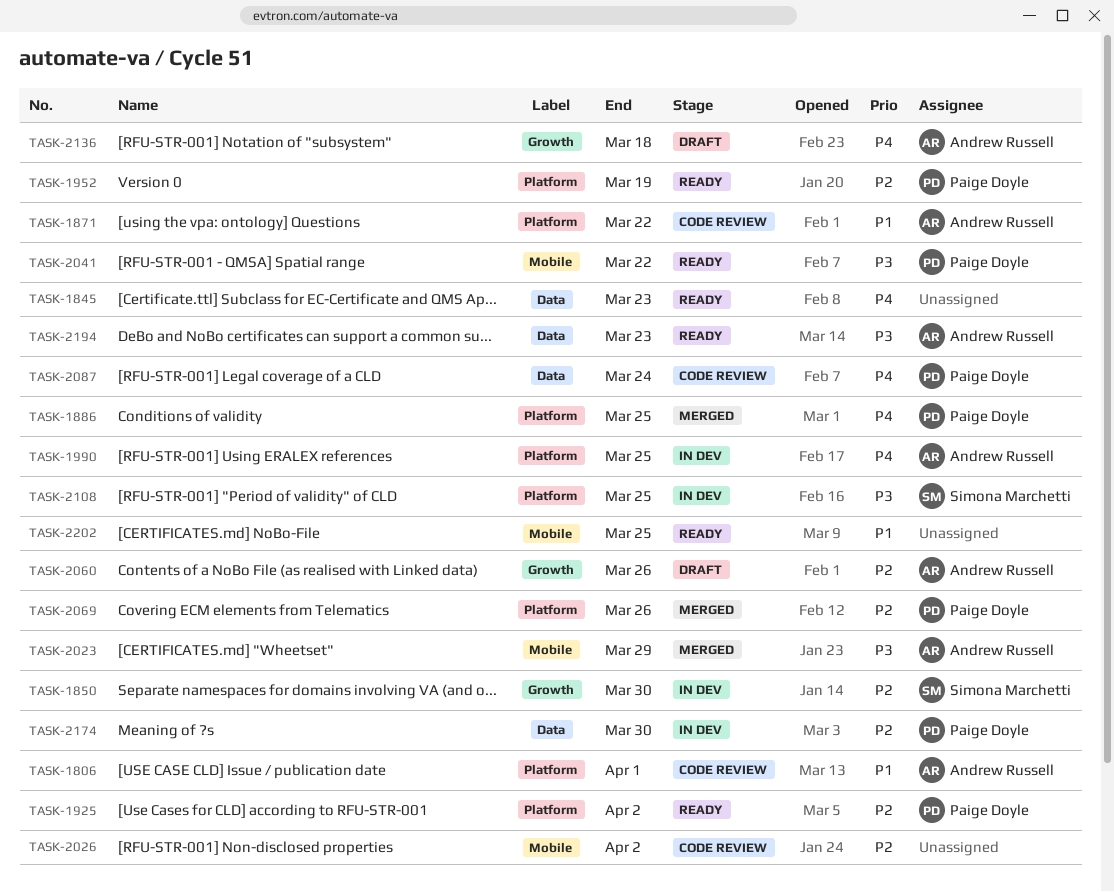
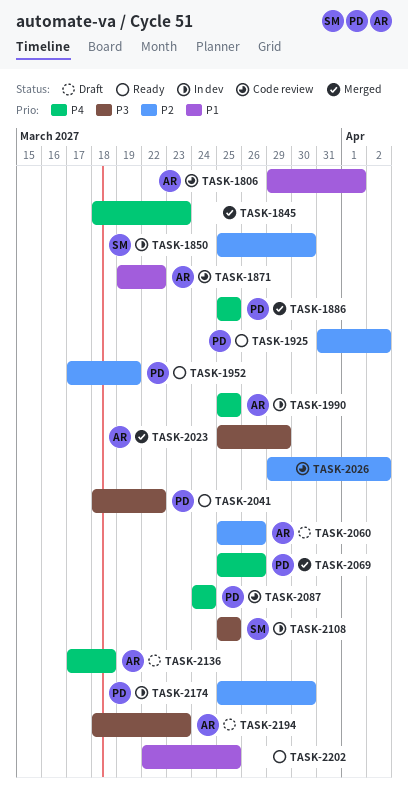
TASK-1845, status: Ready -> Merged
TASK-2069, priority: P2 -> P4
TASK-2194, status: Ready -> Draft

